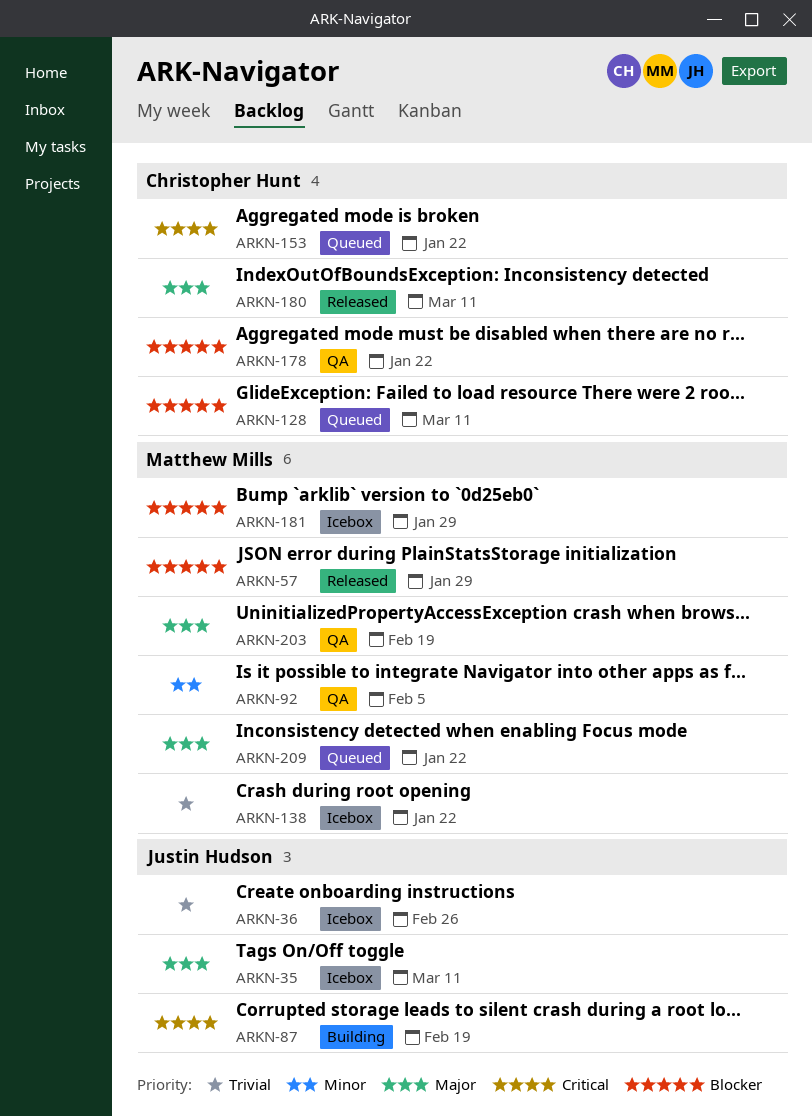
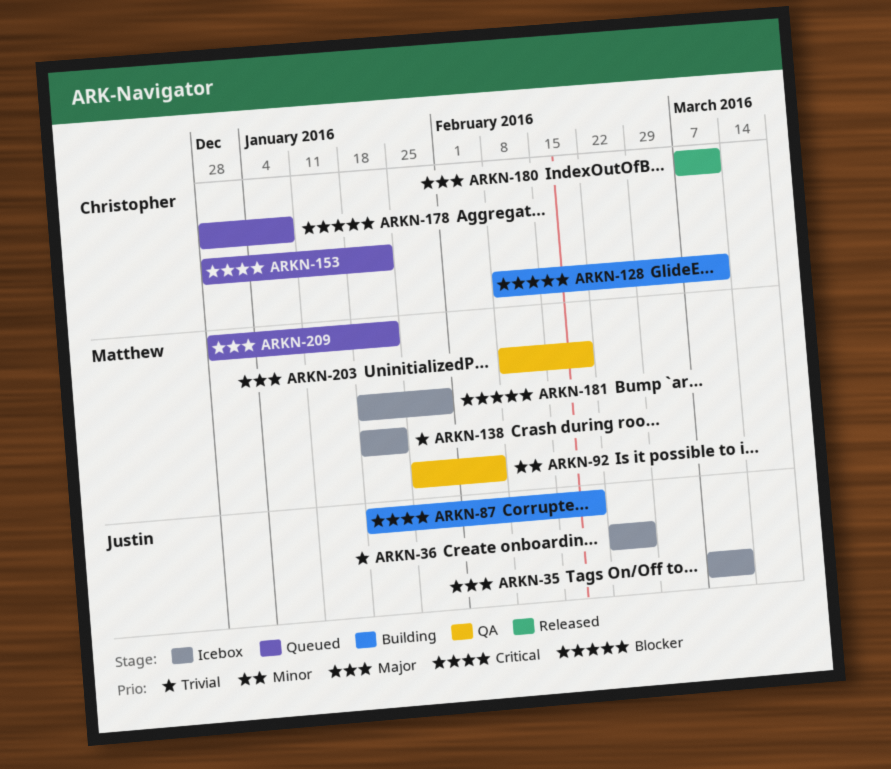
ARKN-57: present -> none
ARKN-128, status: Queued -> Building
ARKN-178, status: QA -> Queued
ARKN-178, due: Jan 22 -> Jan 8

